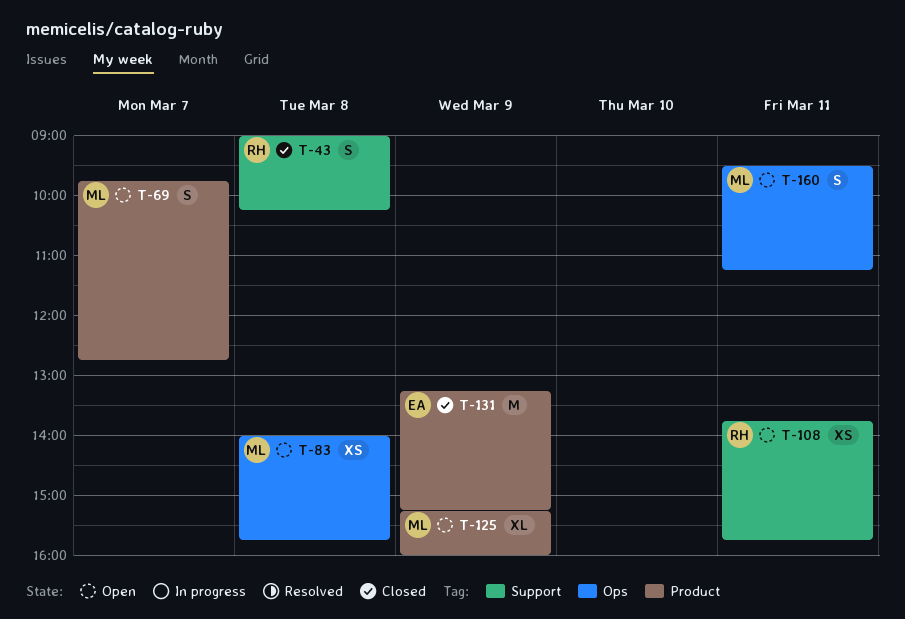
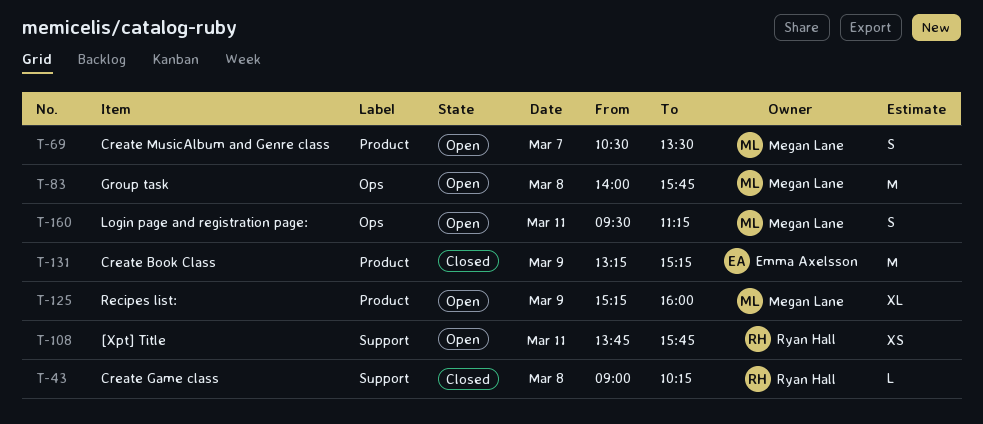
T-43, estimate: S -> L
T-69, begins: 09:45 -> 10:30
T-69, ends: 12:45 -> 13:30
T-83, estimate: XS -> M

